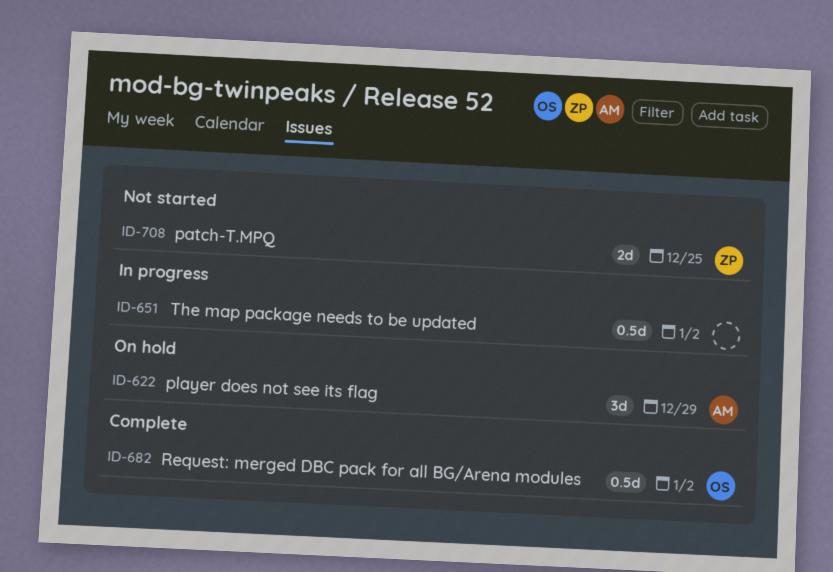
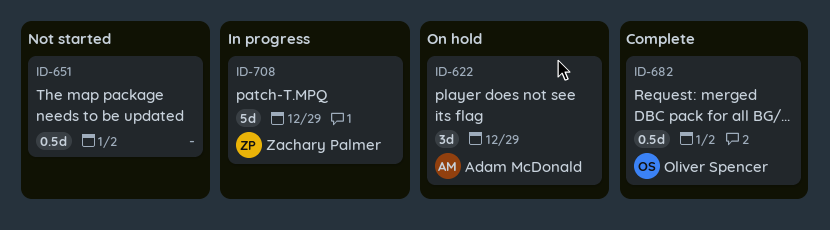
ID-651, status: In progress -> Not started
ID-708, status: Not started -> In progress
ID-708, estimate: 2d -> 5d
ID-708, due: Dec 25 -> Dec 29

